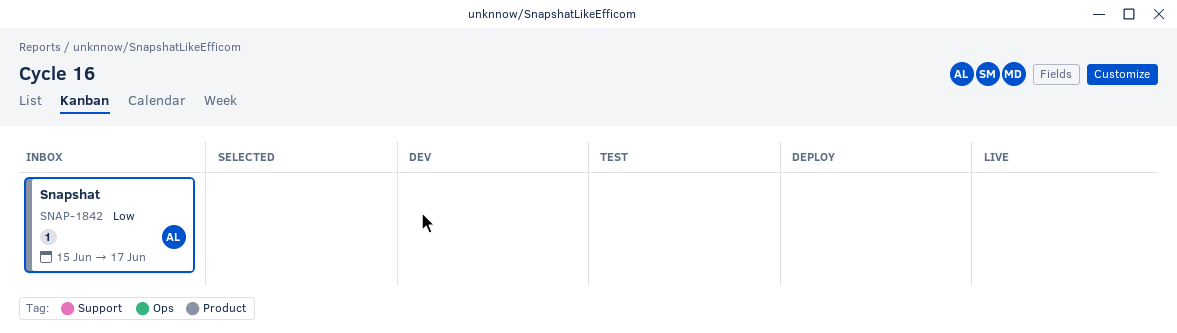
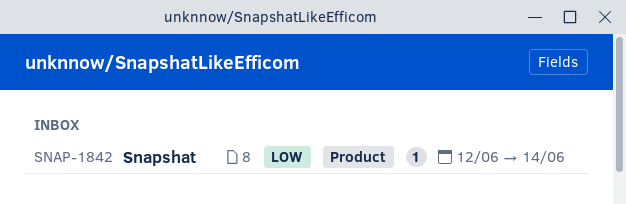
SNAP-1842, start: Jun 15 -> Jun 12
SNAP-1842, due: Jun 17 -> Jun 14

